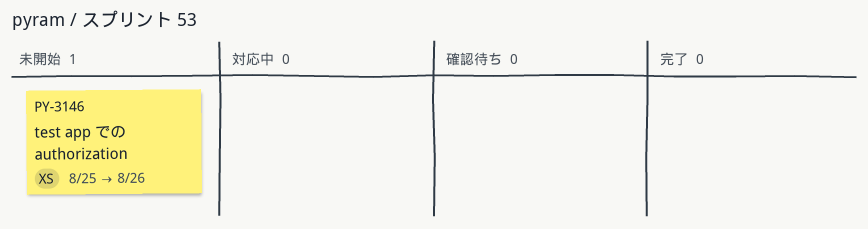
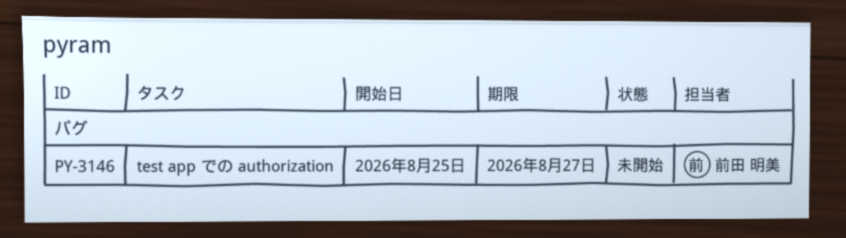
PY-3146, due: Aug 26 -> Aug 27

